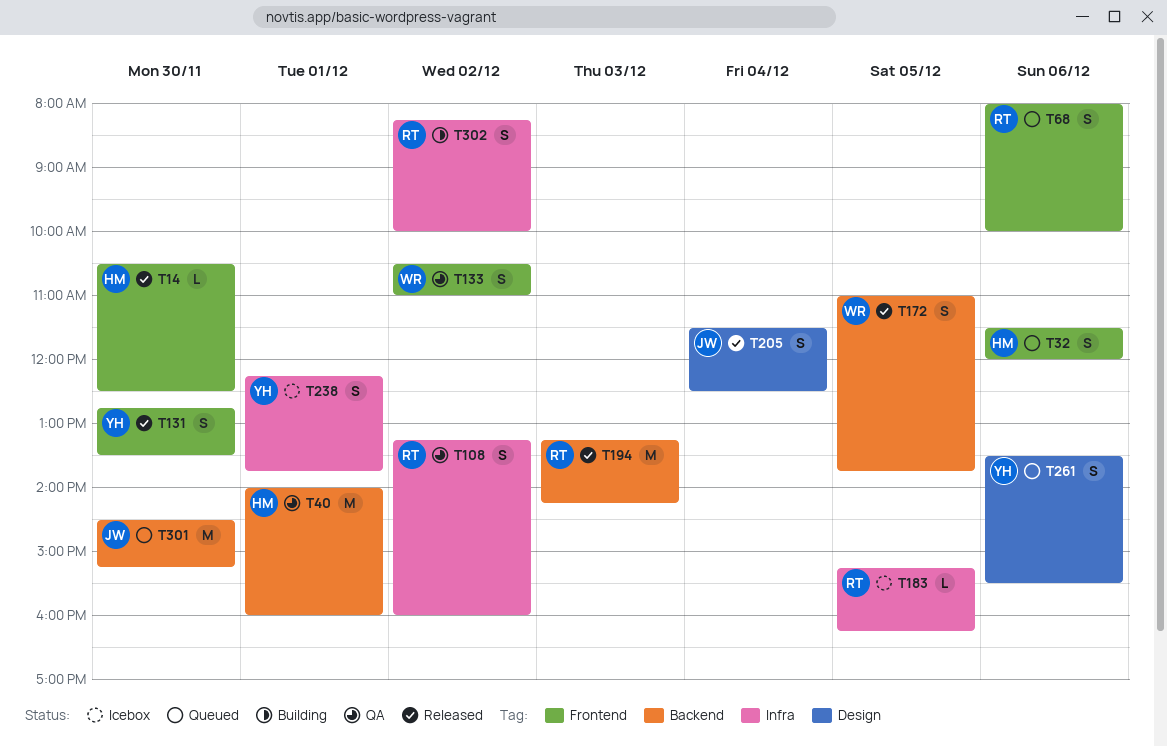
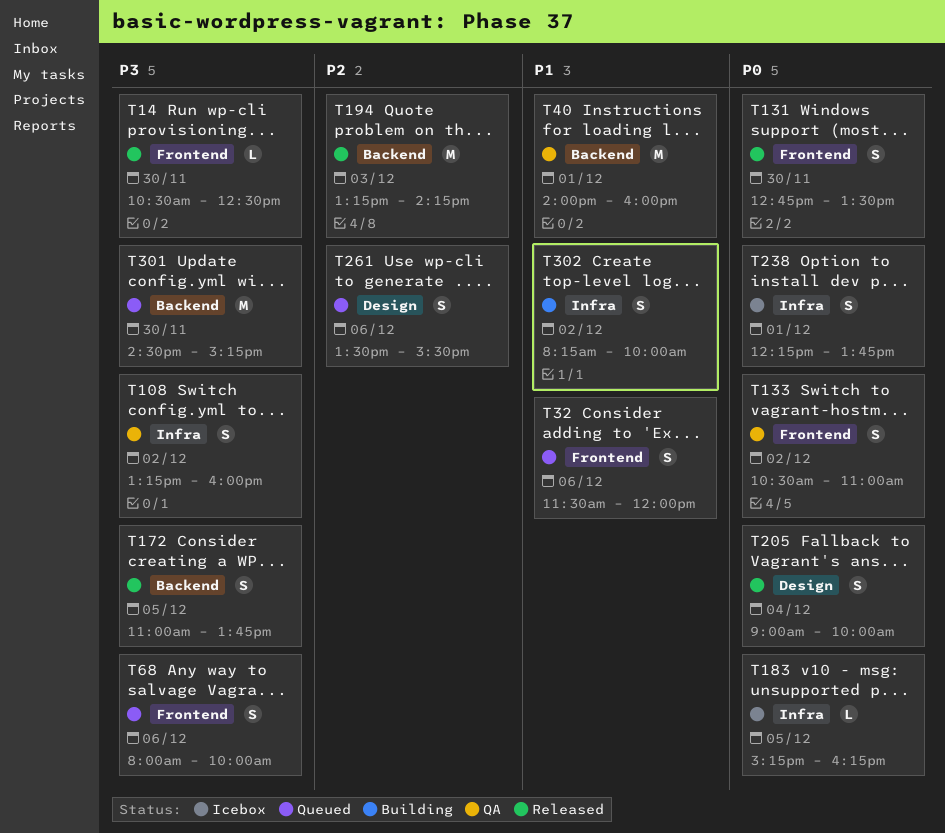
T205, begins: 11:30 -> 09:00
T205, ends: 12:30 -> 10:00

